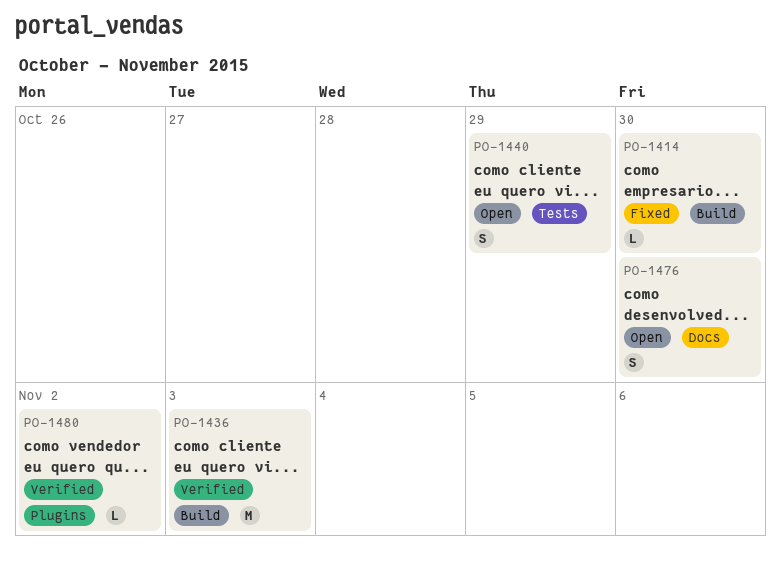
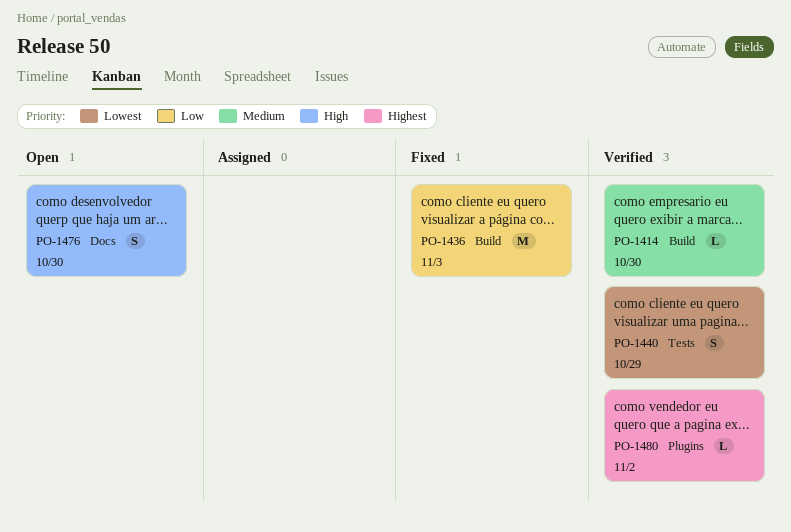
PO-1414, status: Fixed -> Verified
PO-1436, status: Verified -> Fixed
PO-1440, status: Open -> Verified

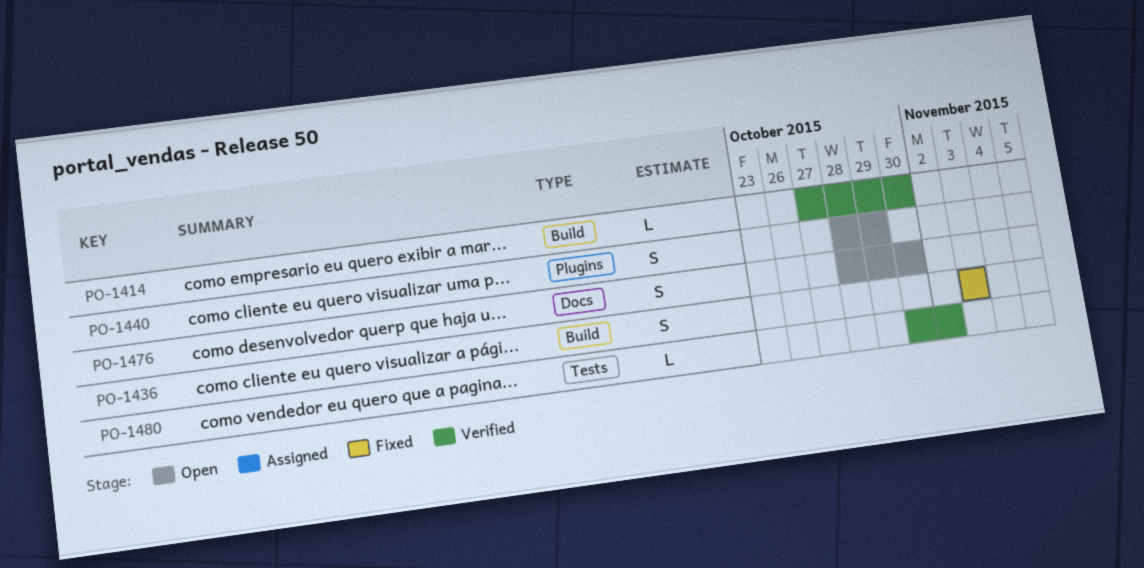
PO-1436, estimate: M -> S
PO-1440, status: Verified -> Open
PO-1440, label: Tests -> Plugins
PO-1480, label: Plugins -> Tests

